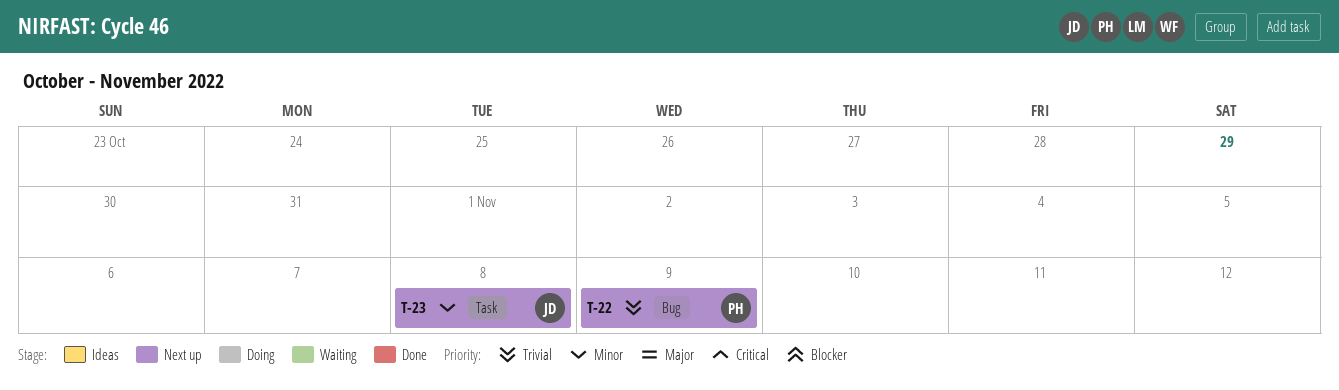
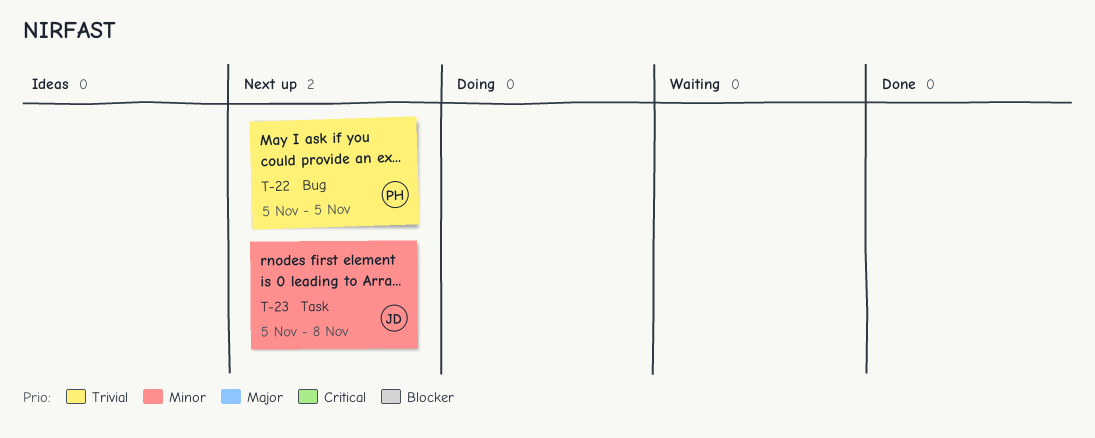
T-22, due: Nov 9 -> Nov 5

